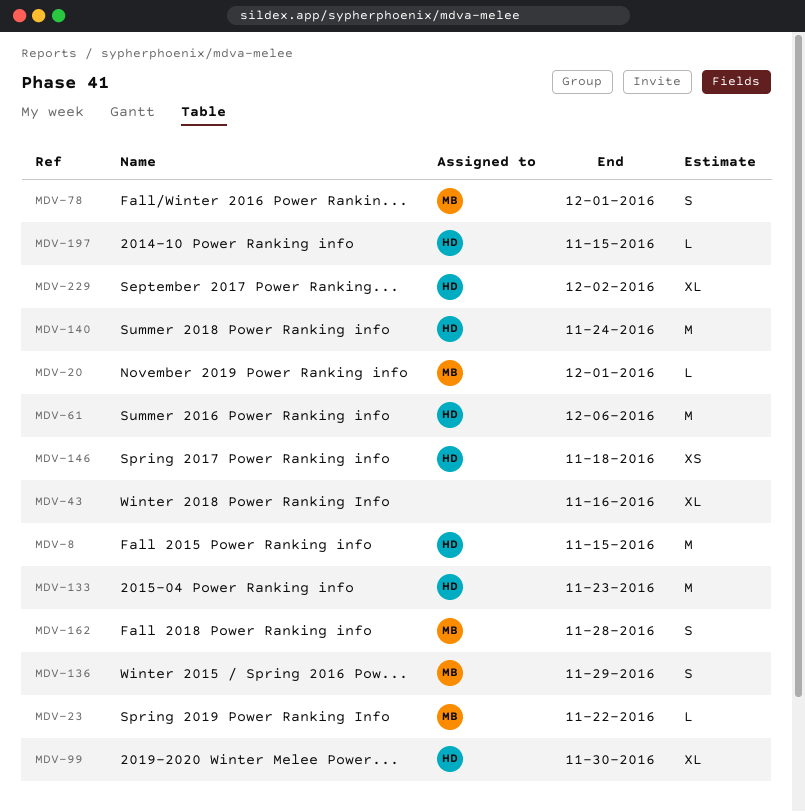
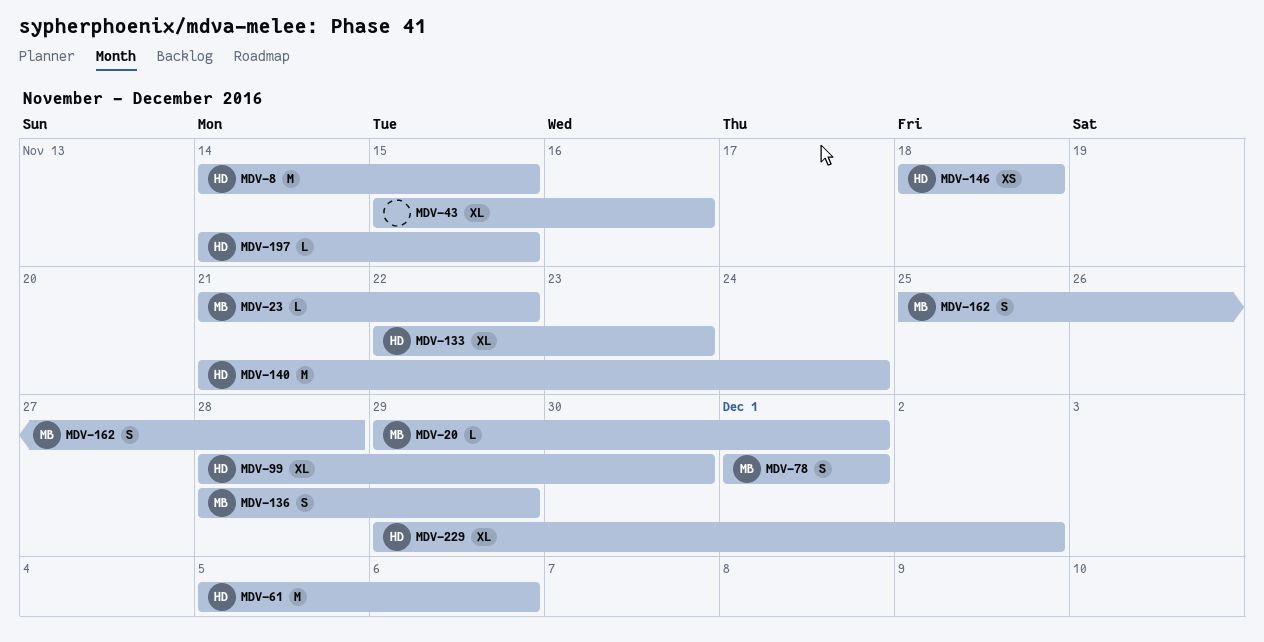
MDV-133, estimate: M -> XL

